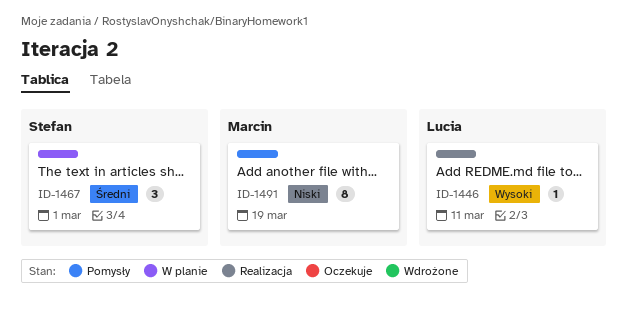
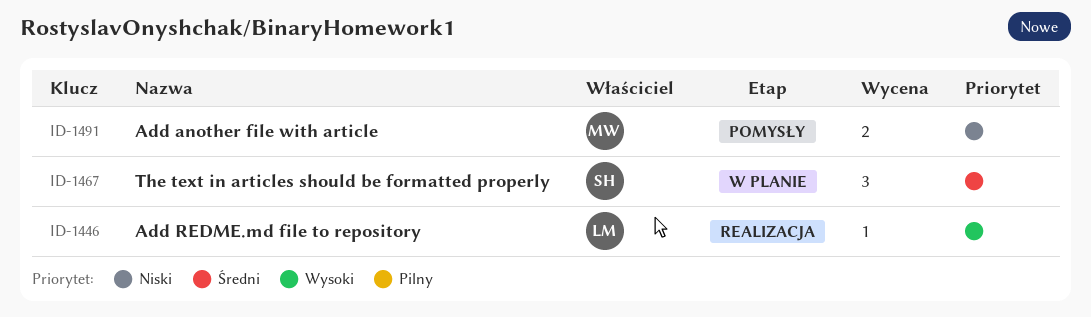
ID-1491, estimate: 8 -> 2

